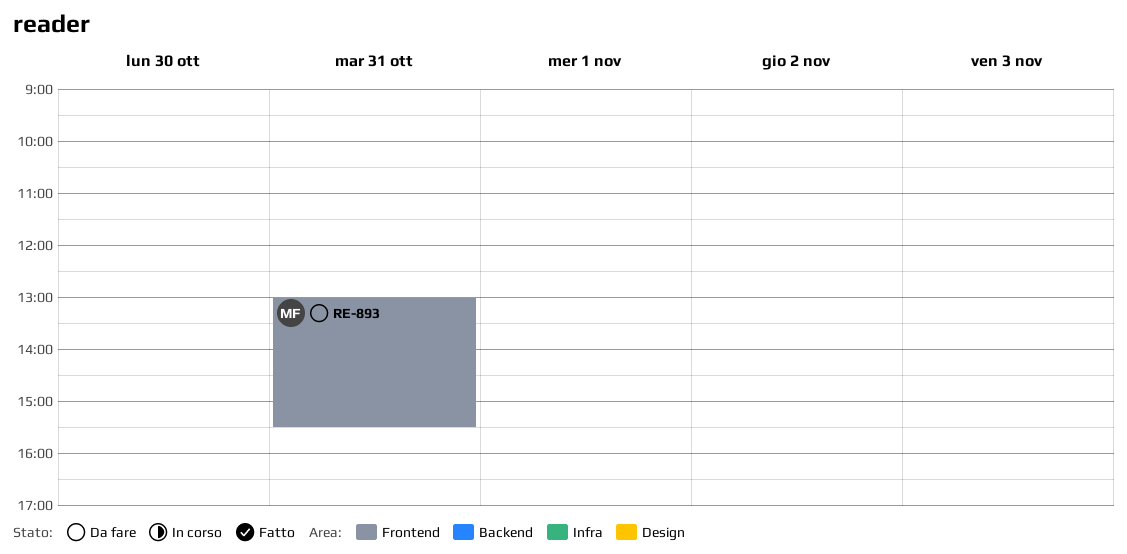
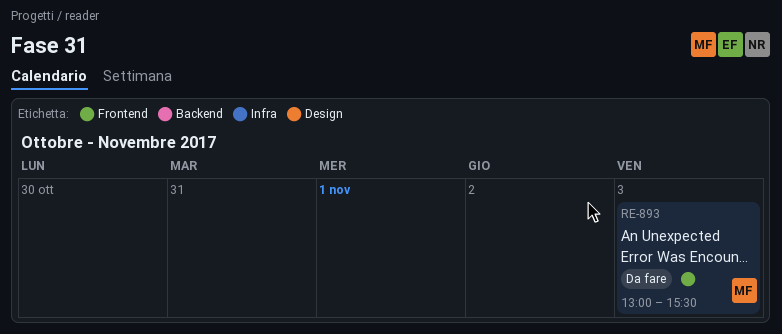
RE-893, day: Oct 31 -> Nov 3

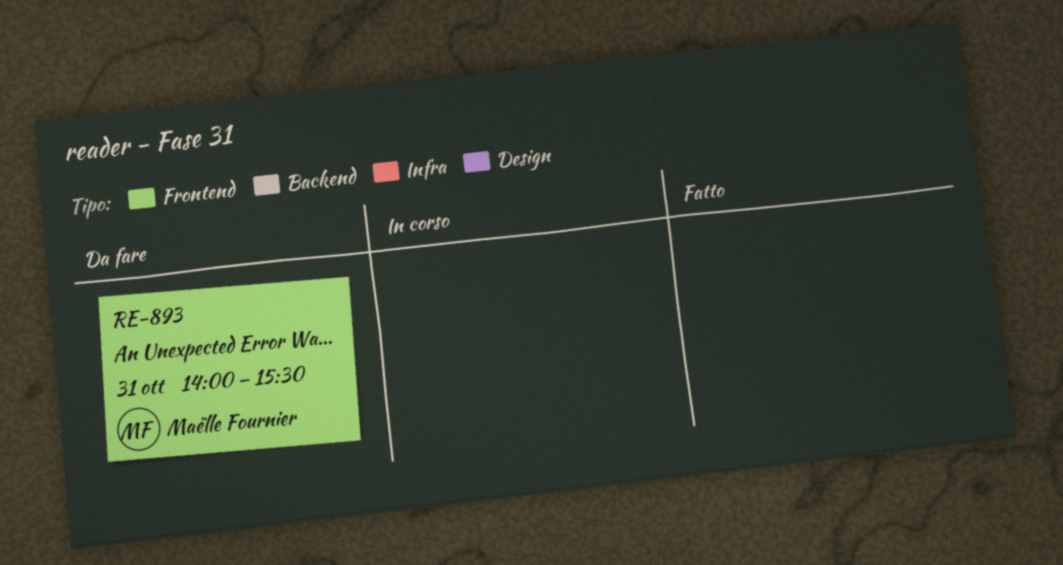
RE-893, day: Nov 3 -> Oct 31
RE-893, begins: 13:00 -> 14:00

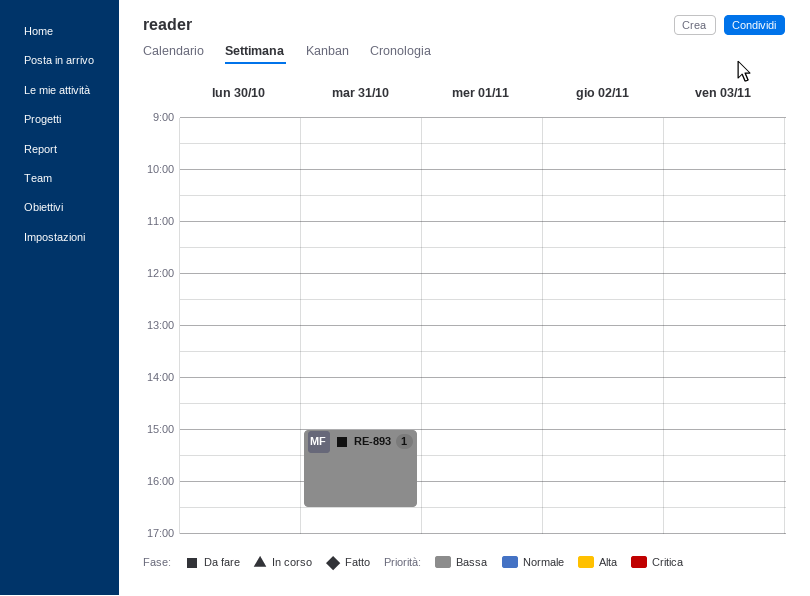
RE-893, begins: 14:00 -> 15:00
RE-893, ends: 15:30 -> 16:30

